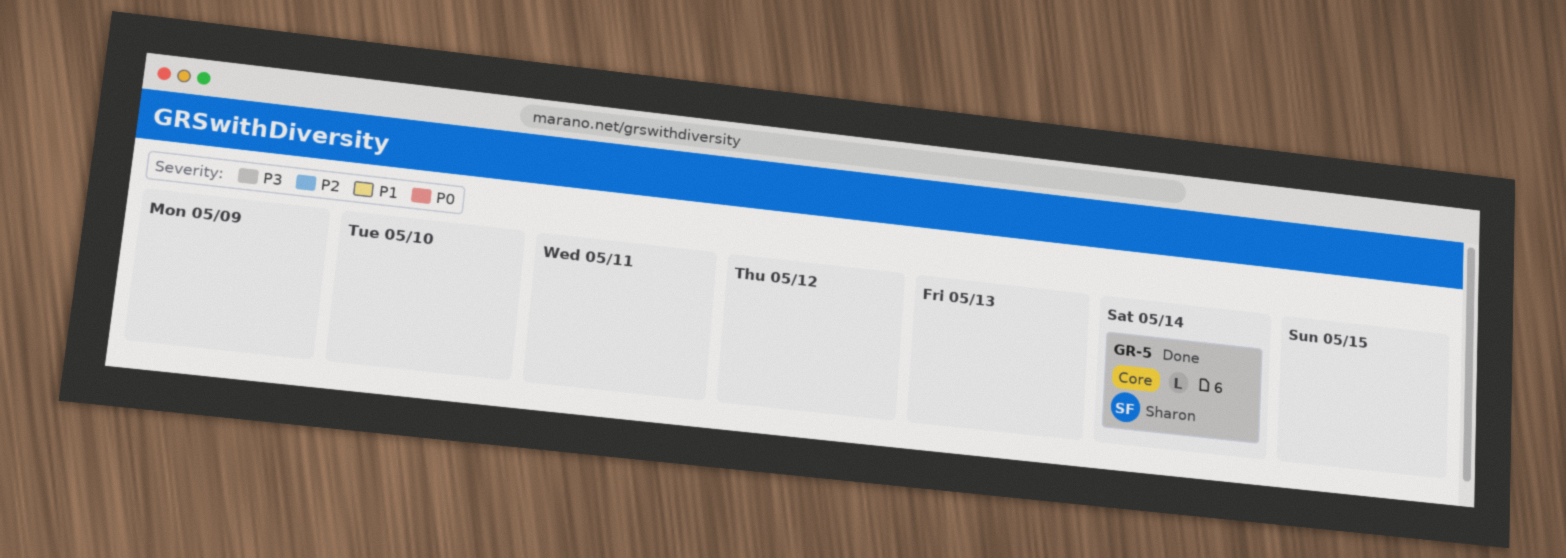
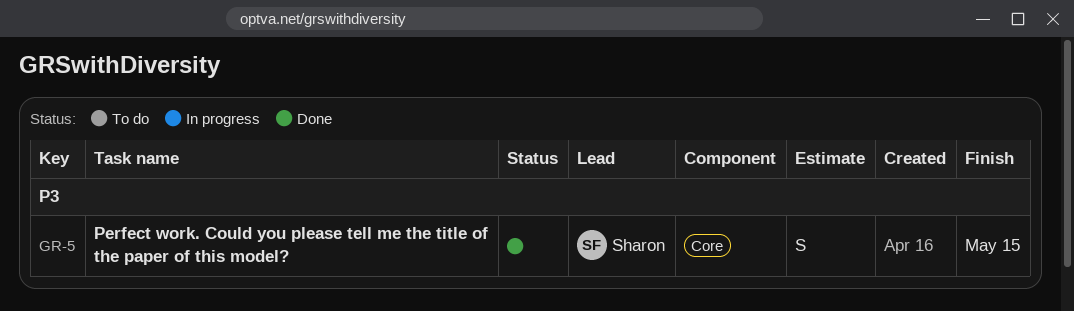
GR-5, estimate: L -> S
GR-5, due: May 14 -> May 15

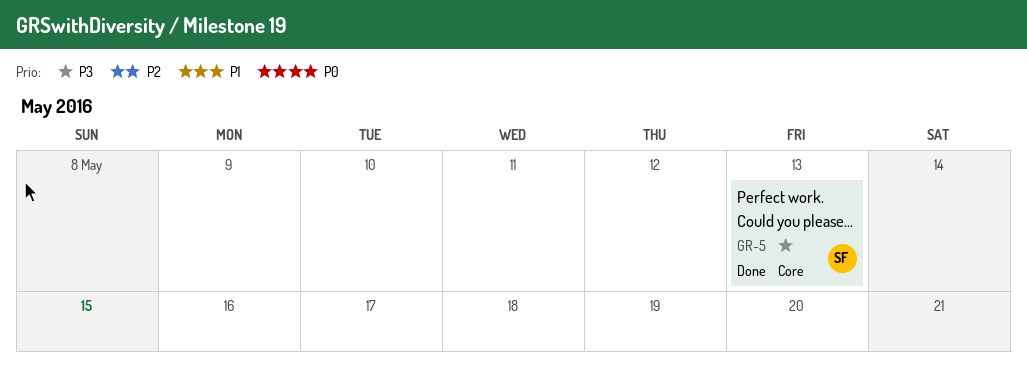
GR-5, due: May 15 -> May 13

